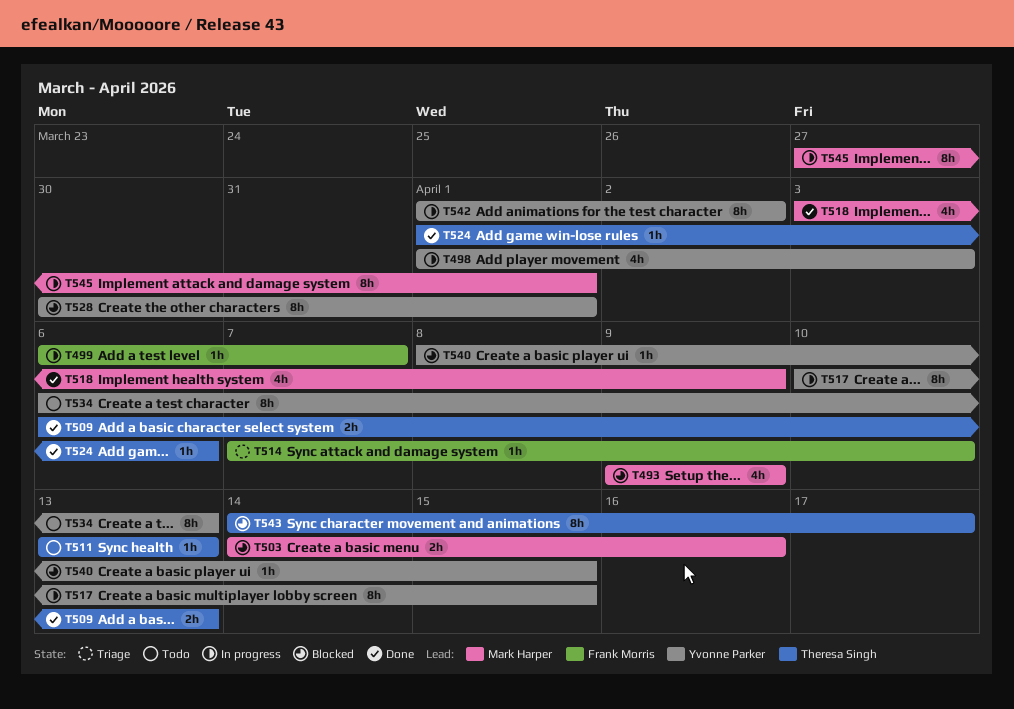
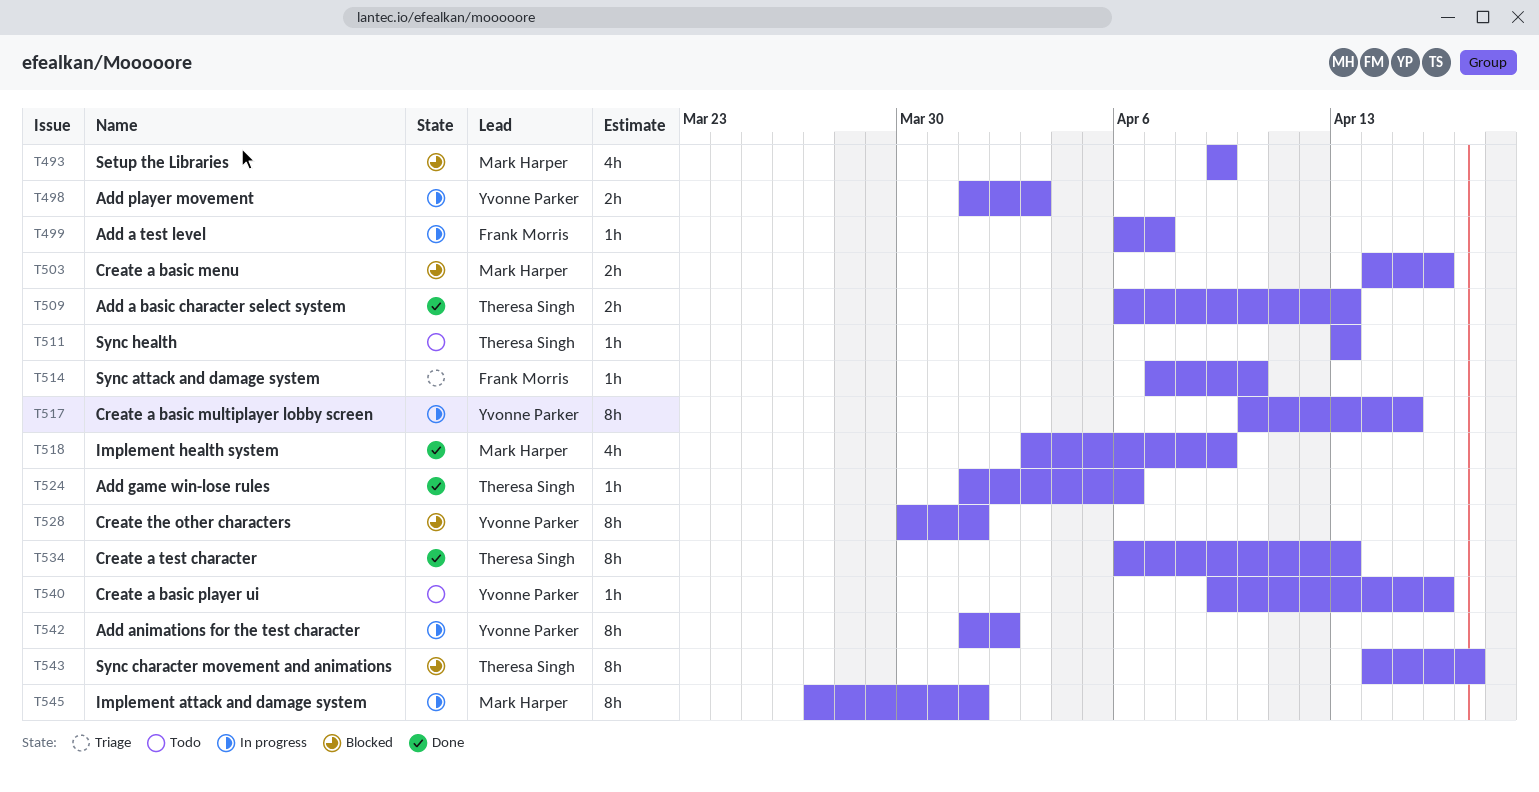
T498, estimate: 4h -> 2h
T534, status: Todo -> Done
T534, owner: Yvonne Parker -> Theresa Singh
T540, status: Blocked -> Todo
T540, start: Apr 8 -> Apr 9
T540, due: Apr 15 -> Apr 16

